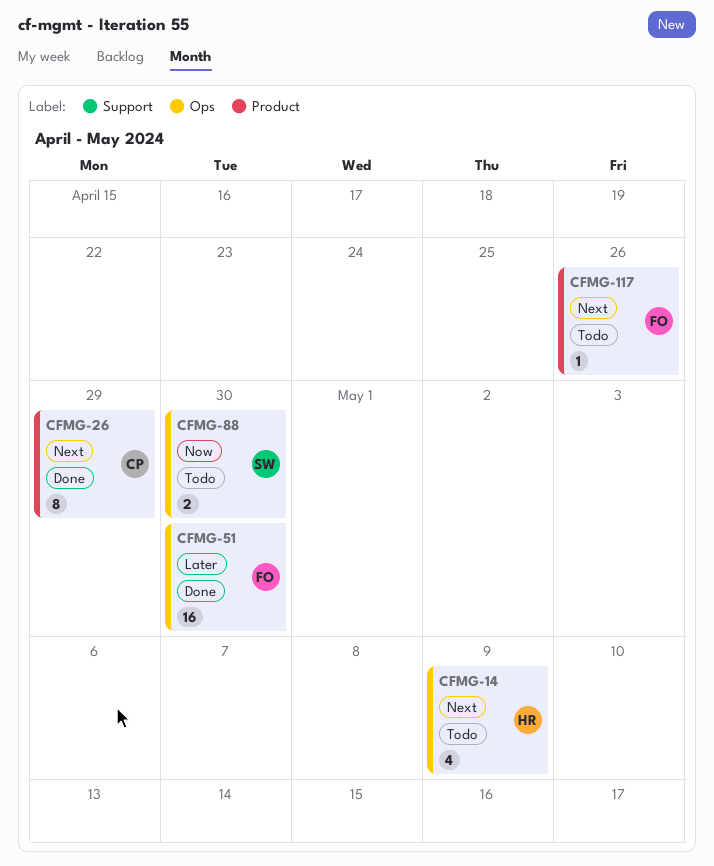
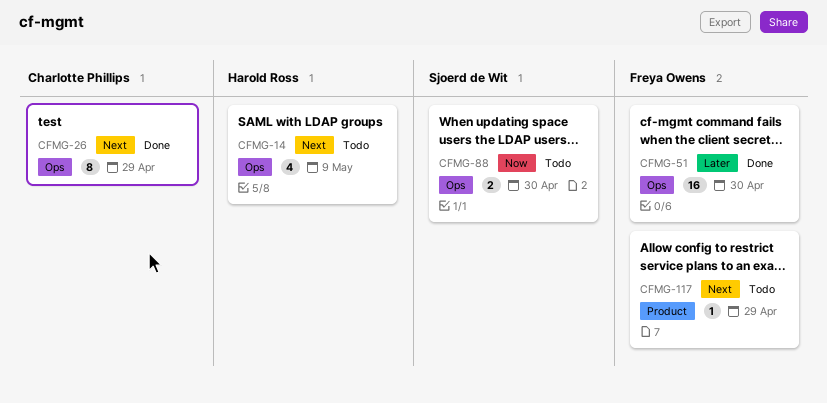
CFMG-26, label: Product -> Ops
CFMG-117, due: Apr 26 -> Apr 29

